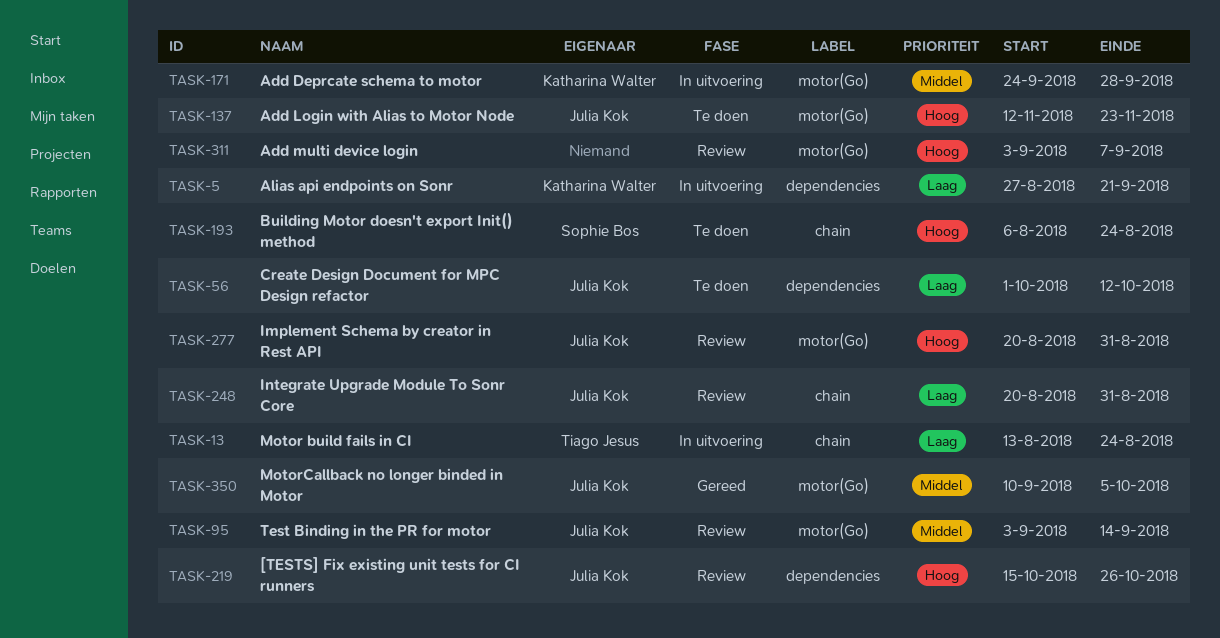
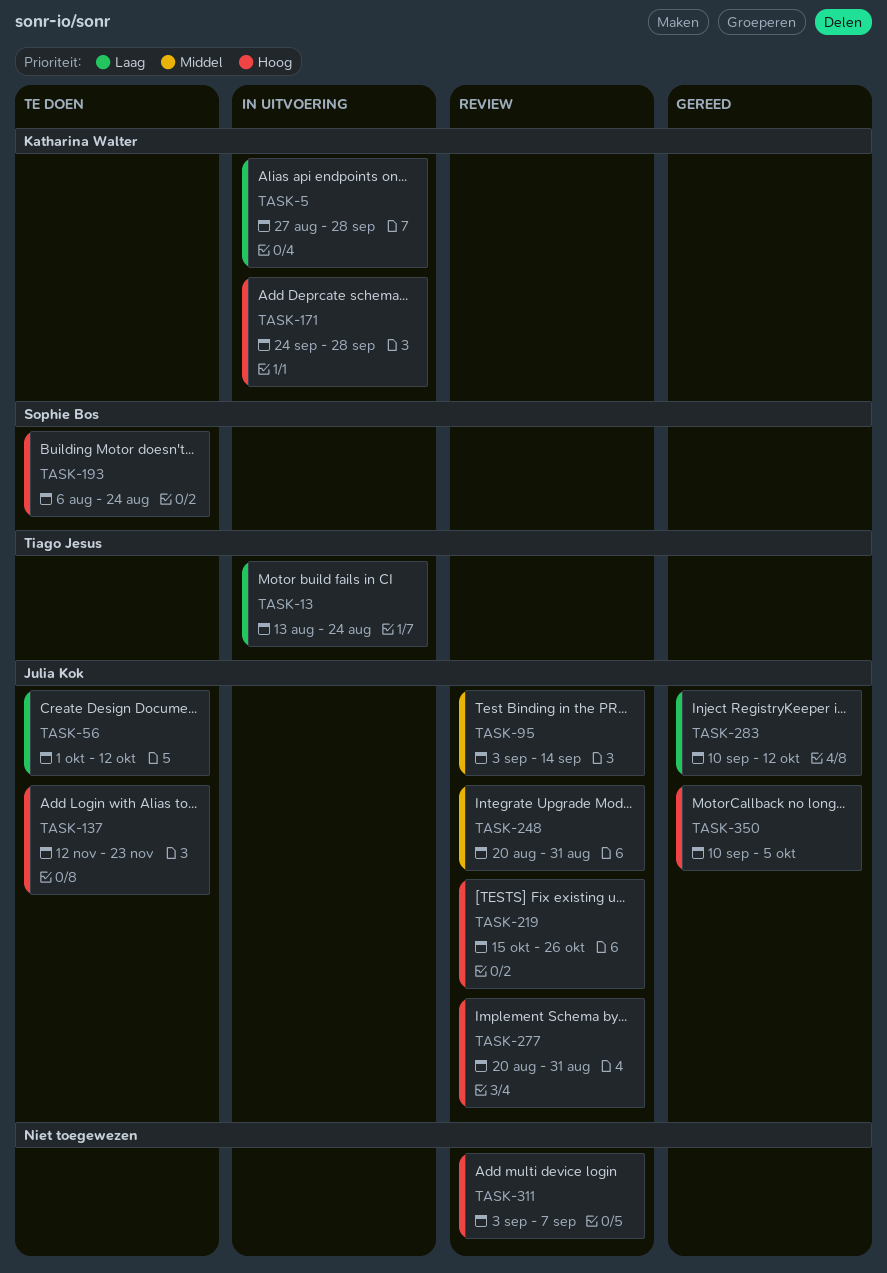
TASK-5, due: Sep 21 -> Sep 28
TASK-171, priority: Middel -> Hoog
TASK-248, priority: Laag -> Middel
TASK-283: none -> present
TASK-350, priority: Middel -> Hoog

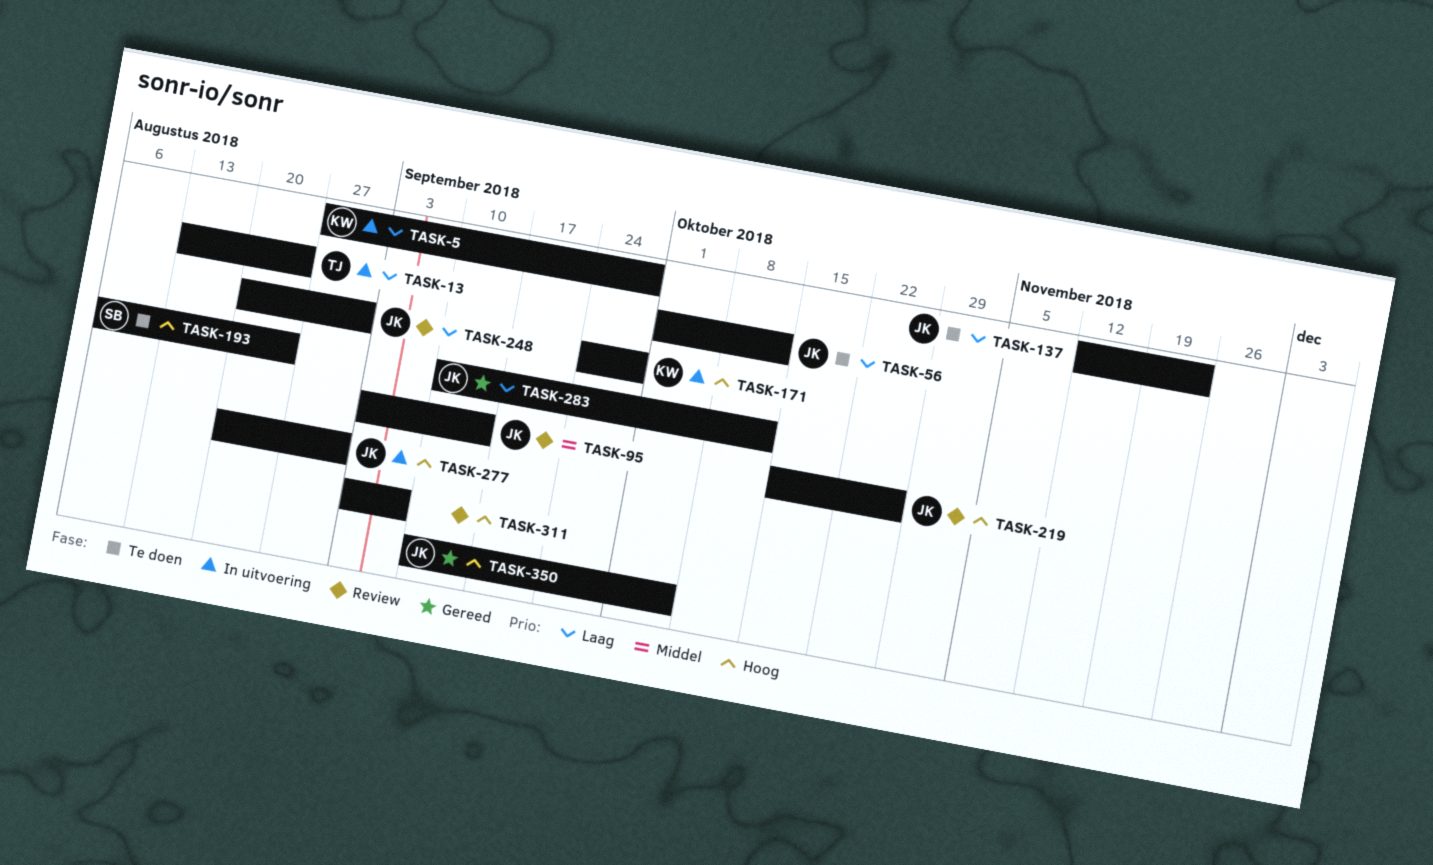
TASK-137, priority: Hoog -> Laag
TASK-248, priority: Middel -> Laag
TASK-277, status: Review -> In uitvoering

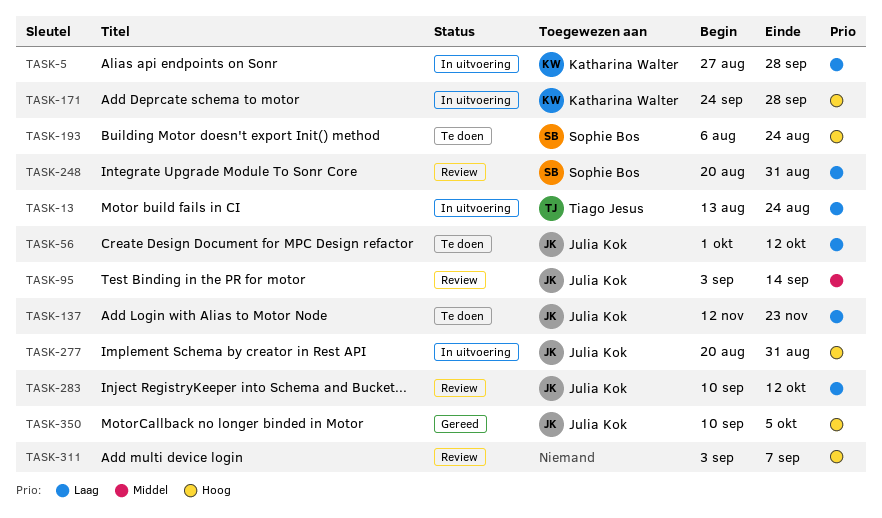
TASK-219: present -> none
TASK-248, owner: Julia Kok -> Sophie Bos
TASK-283, status: Gereed -> Review

